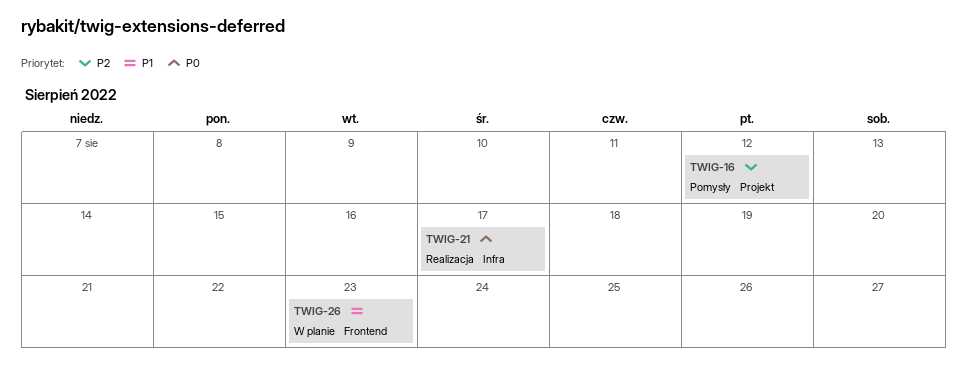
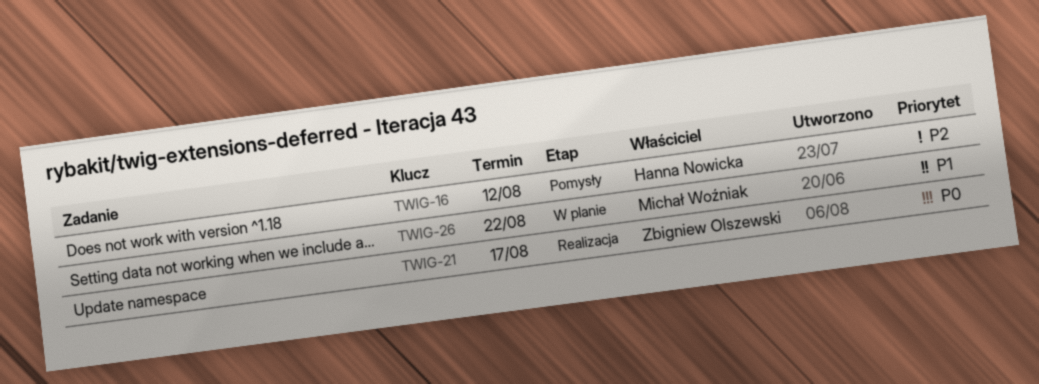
TWIG-26, due: Aug 23 -> Aug 22

